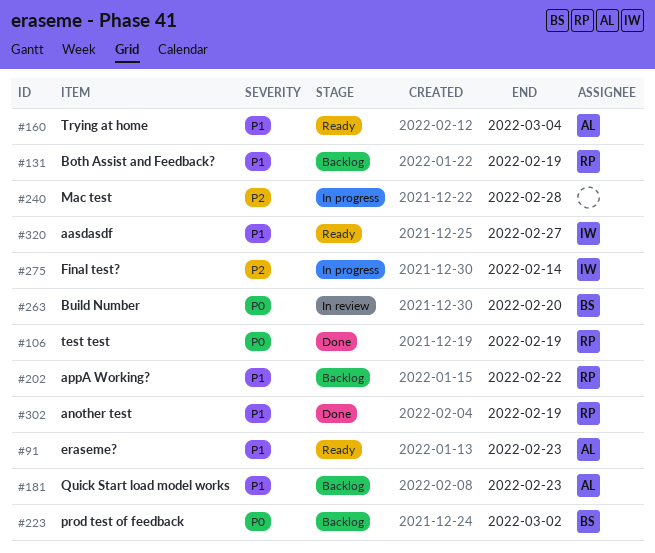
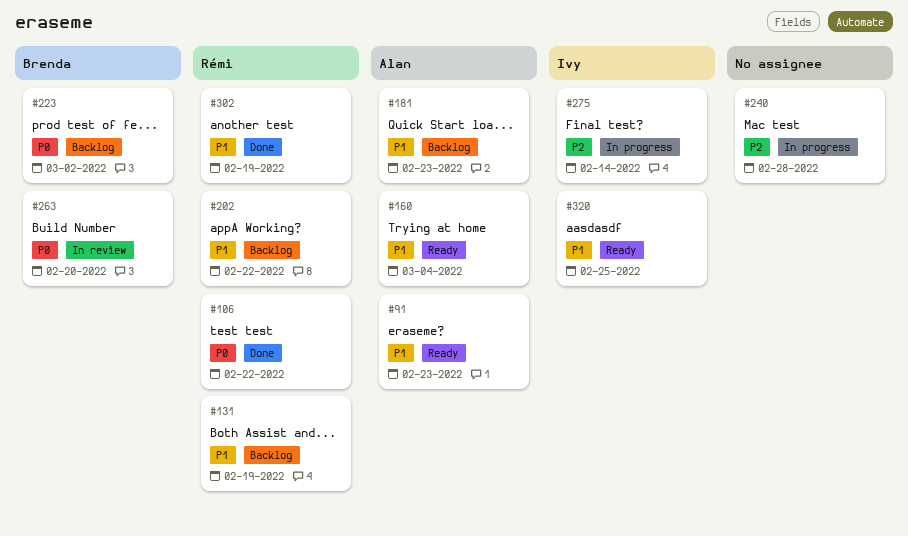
#106, due: Feb 19 -> Feb 22
#320, due: Feb 27 -> Feb 25

